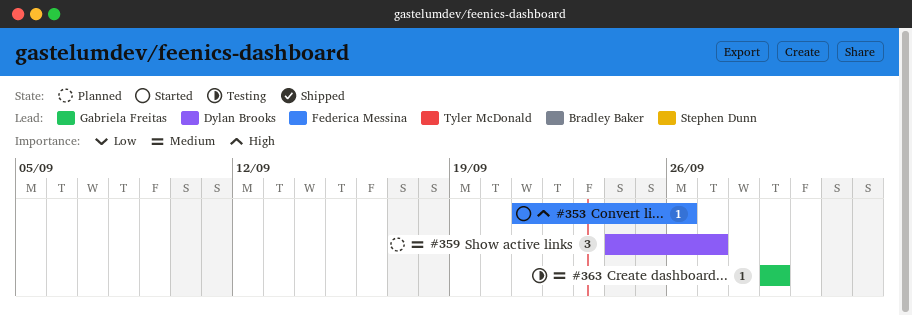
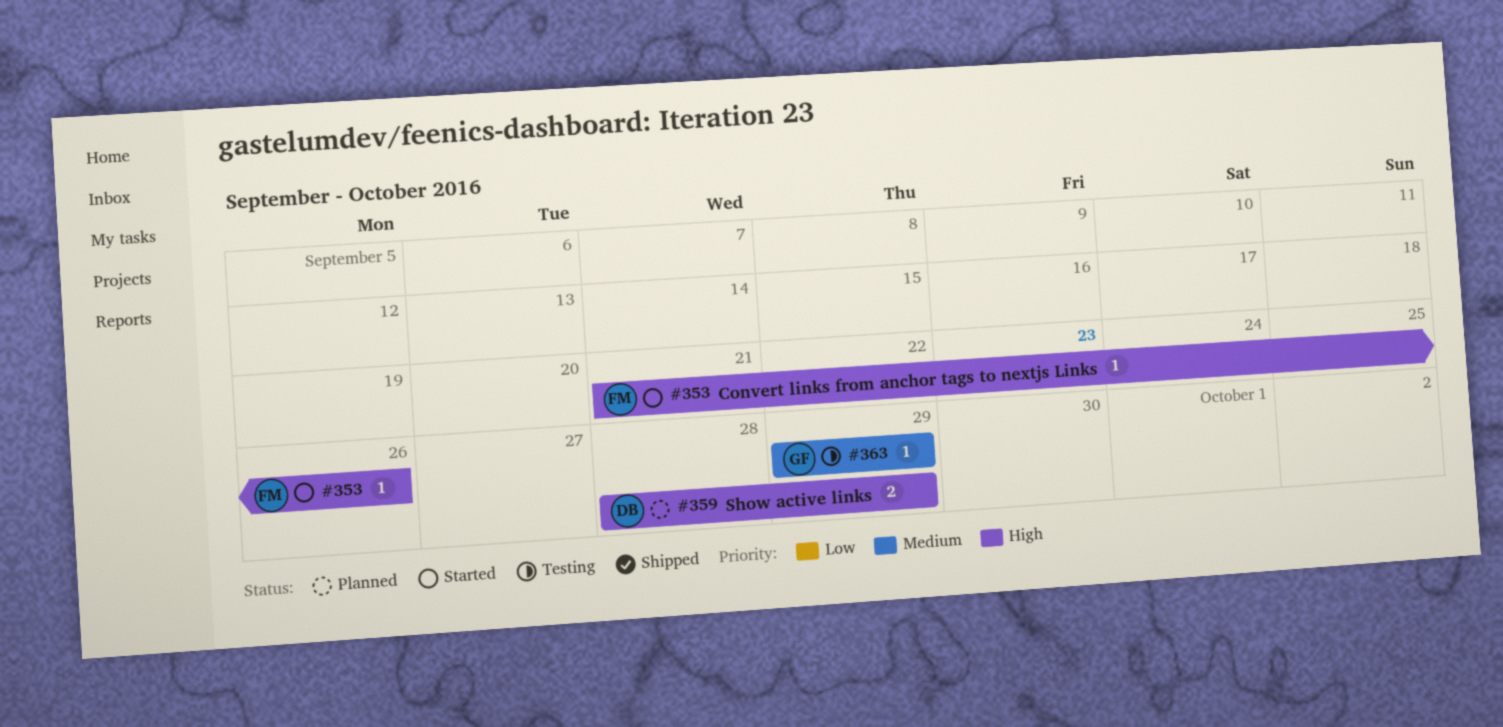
#359, priority: Medium -> High
#359, estimate: 3 -> 2
#359, start: Sep 24 -> Sep 28
#359, due: Sep 27 -> Sep 29

